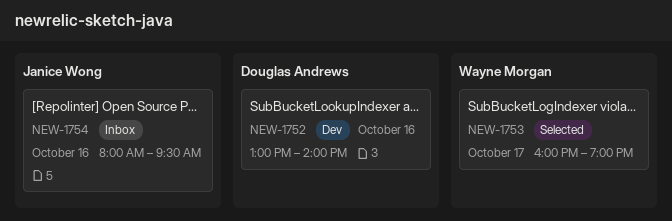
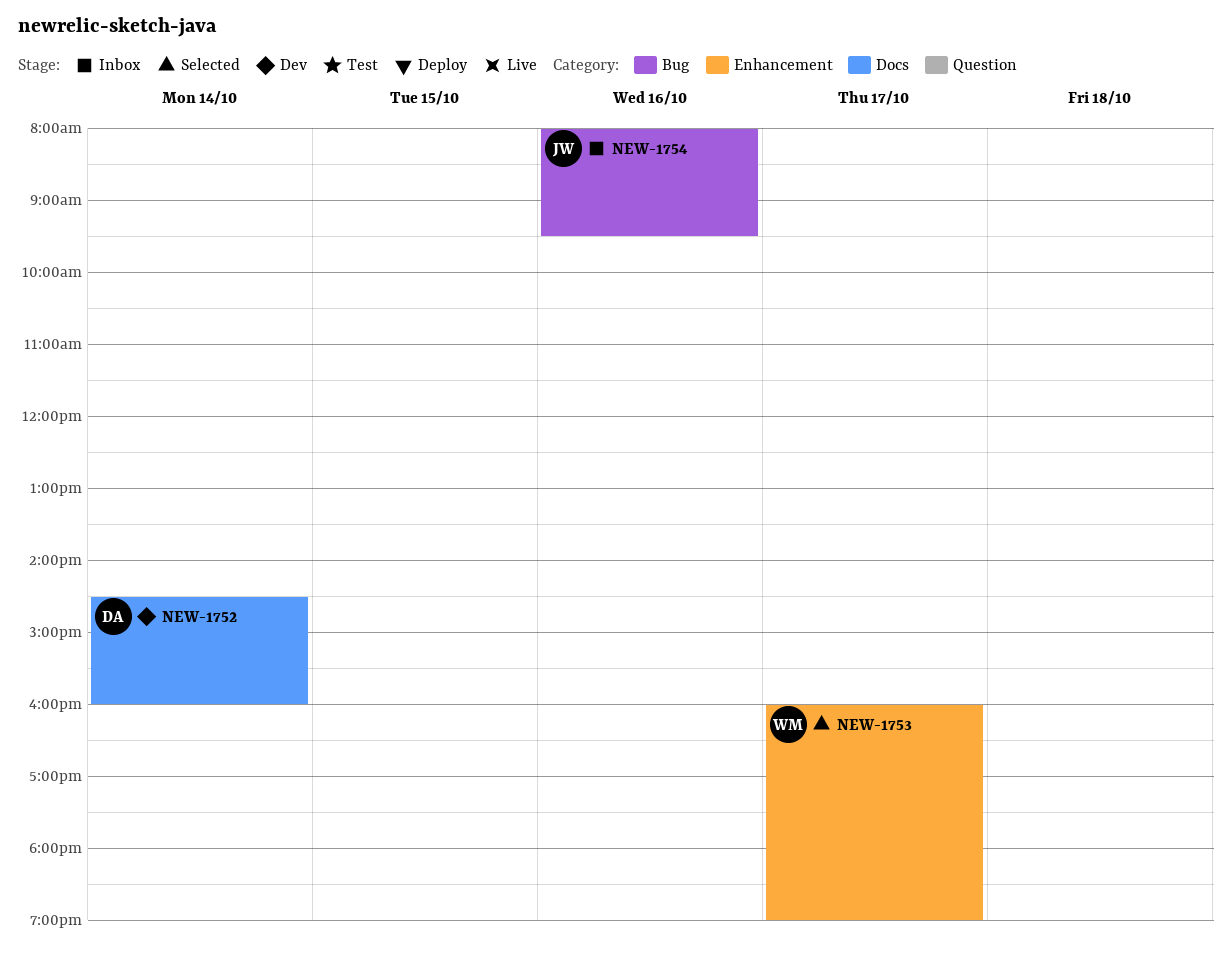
NEW-1752, day: Oct 16 -> Oct 14
NEW-1752, begins: 13:00 -> 14:30
NEW-1752, ends: 14:00 -> 16:00

